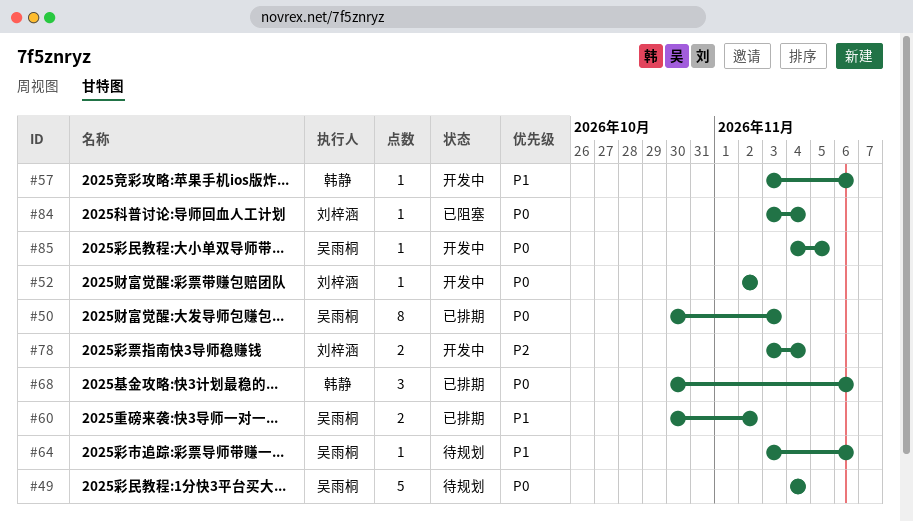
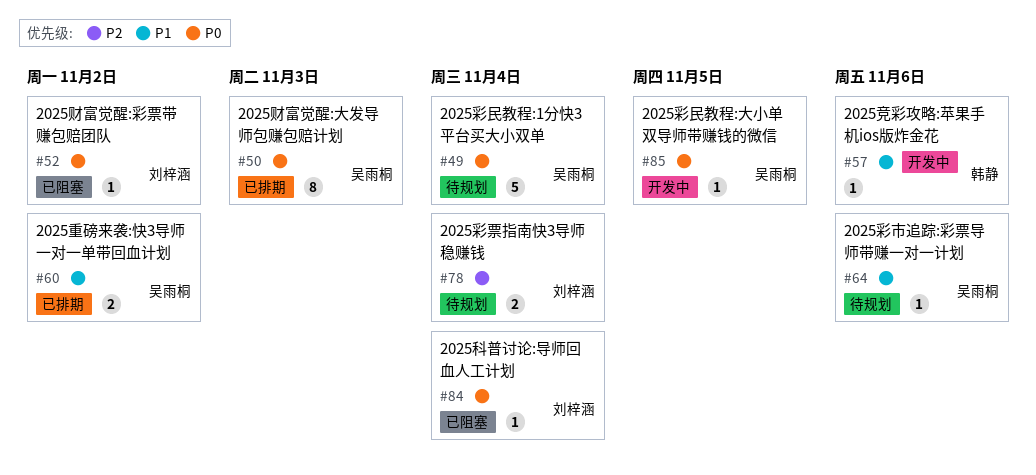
#52, status: 开发中 -> 已阻塞
#68: present -> none
#78, status: 开发中 -> 待规划

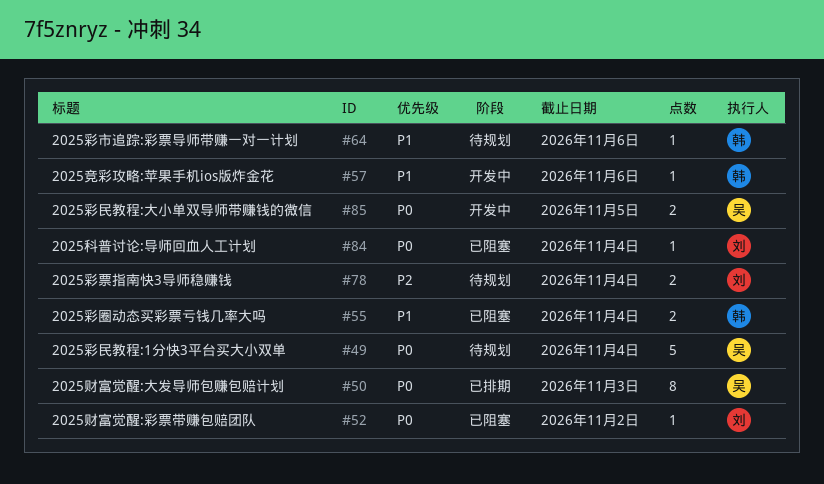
#55: none -> present
#60: present -> none
#64, owner: 吴雨桐 -> 韩静
#85, estimate: 1 -> 2

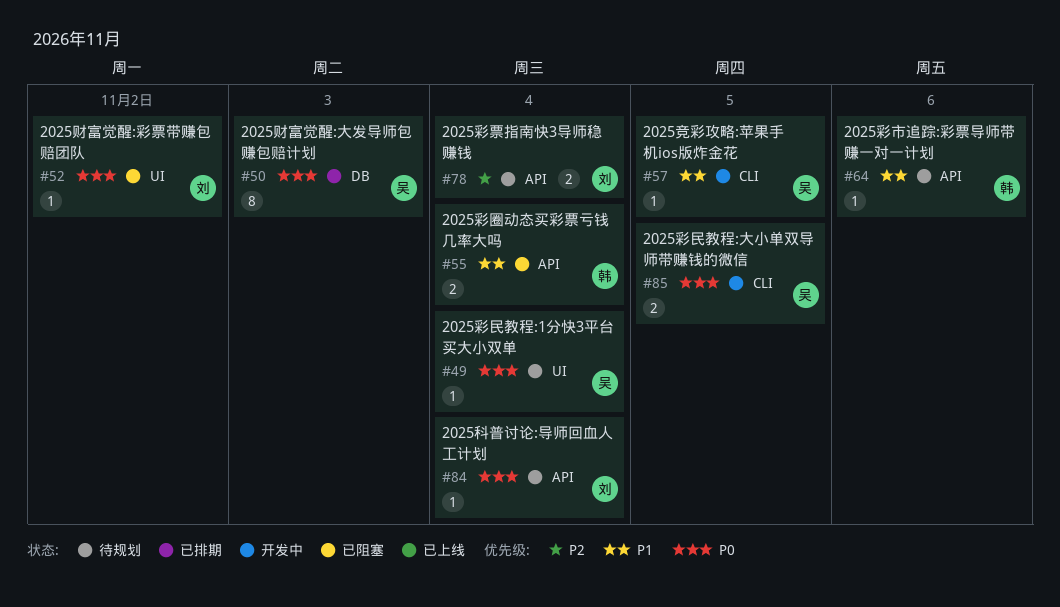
#49, estimate: 5 -> 1
#57, owner: 韩 -> 吴
#57, due: Nov 6 -> Nov 5
#84, status: 已阻塞 -> 待规划

